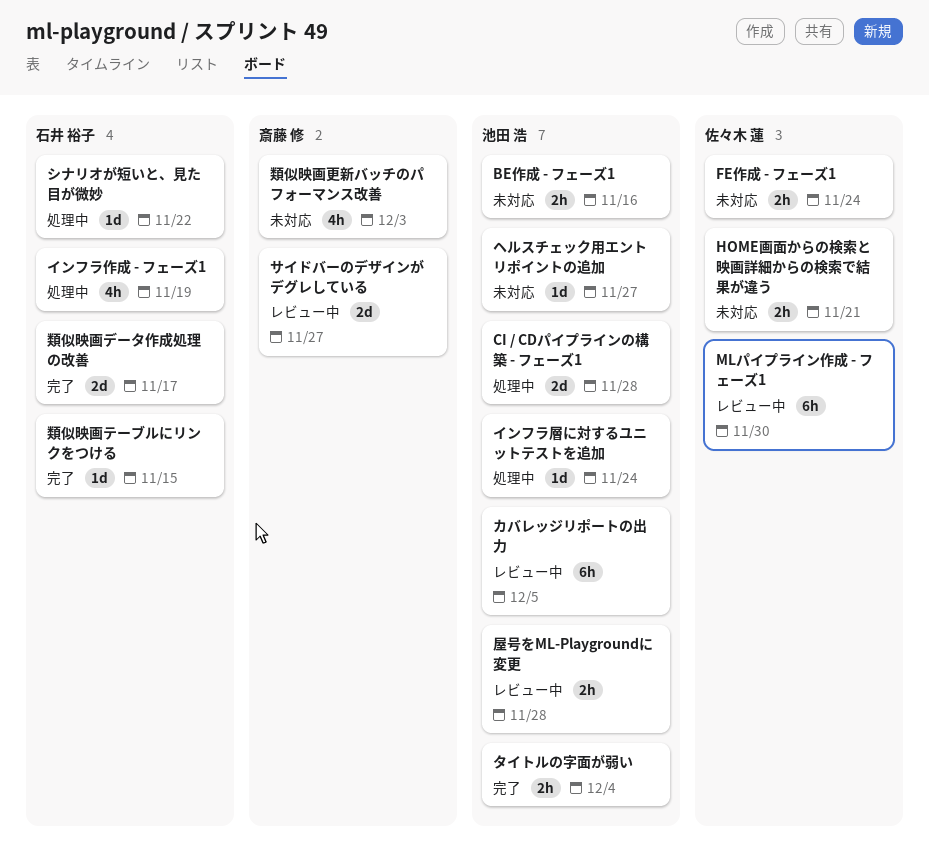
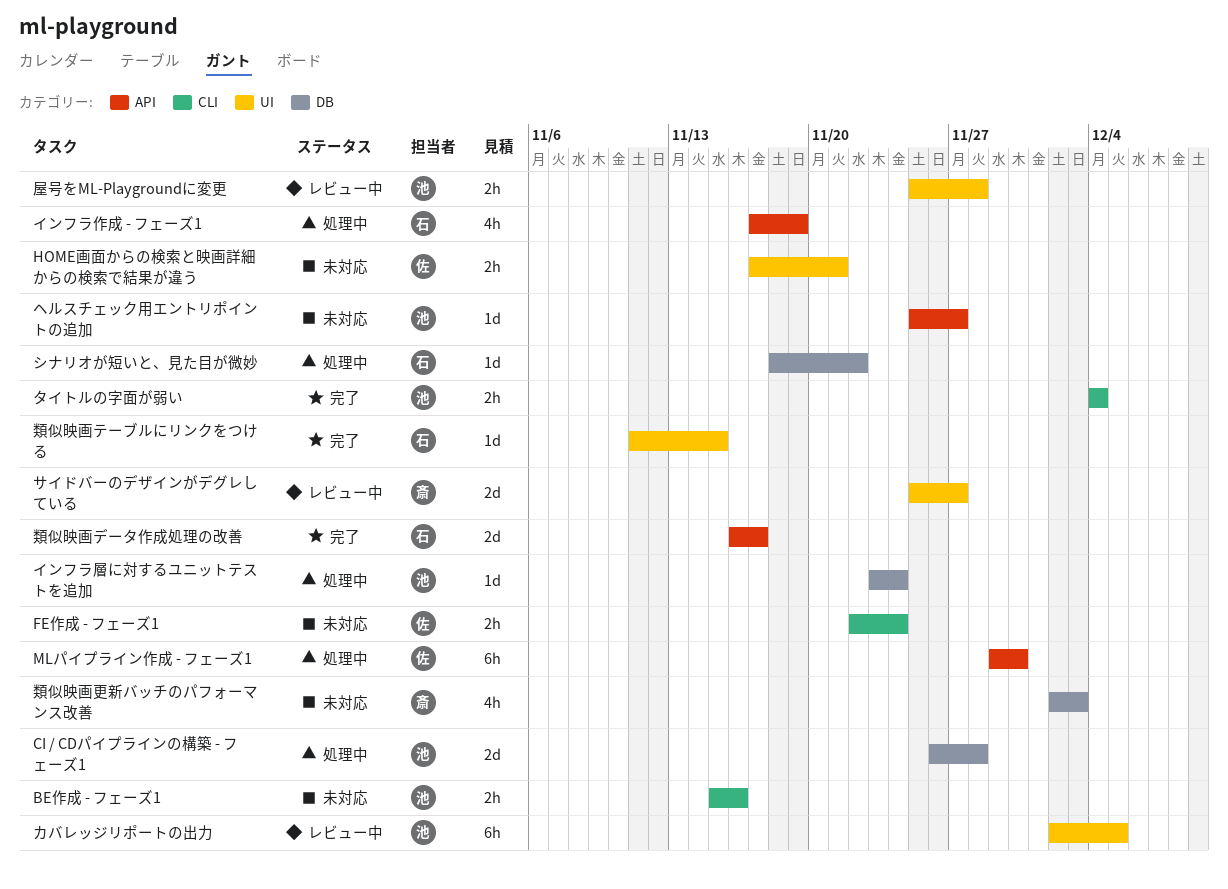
MLパイプライン作成 - フェーズ1, status: レビュー中 -> 処理中

